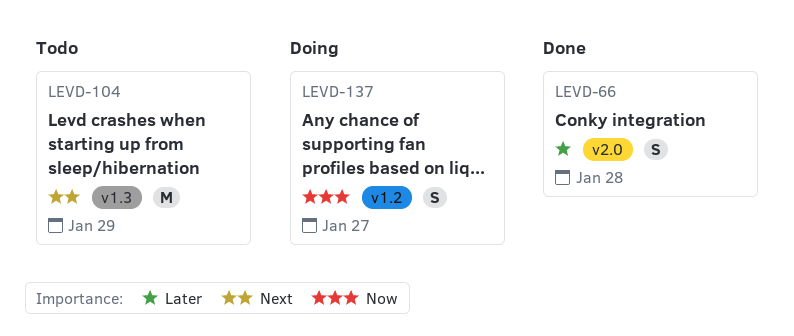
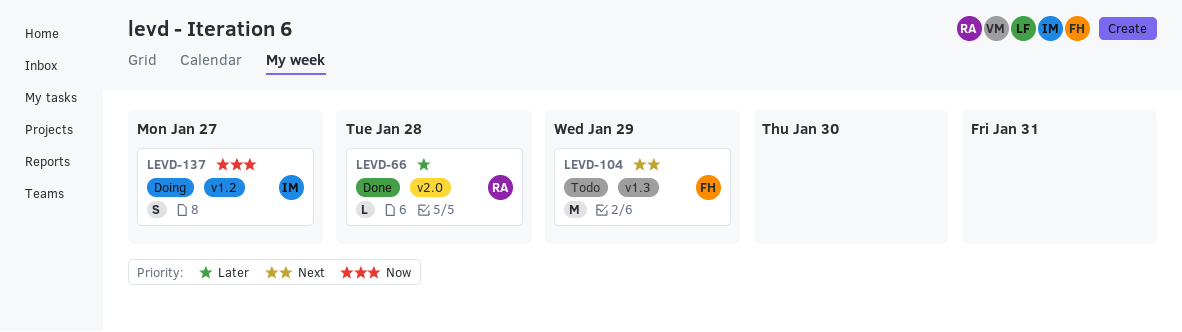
LEVD-66, estimate: S -> L

